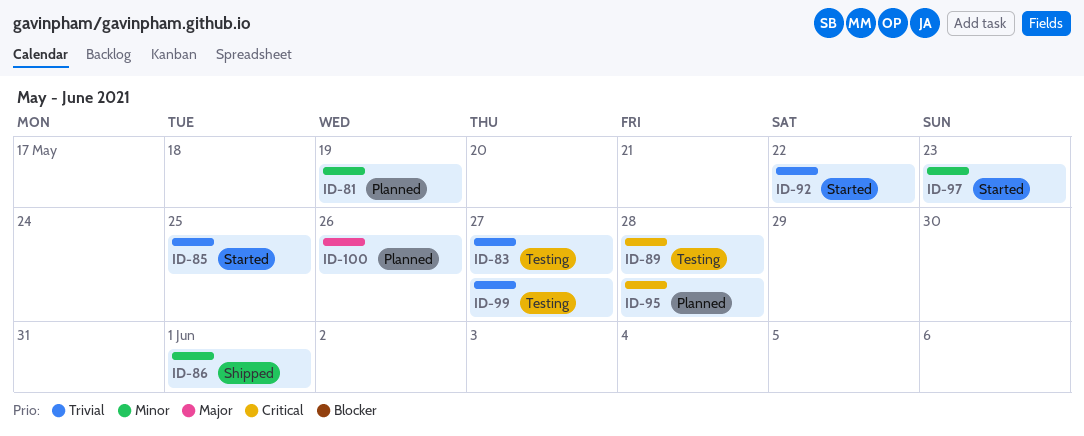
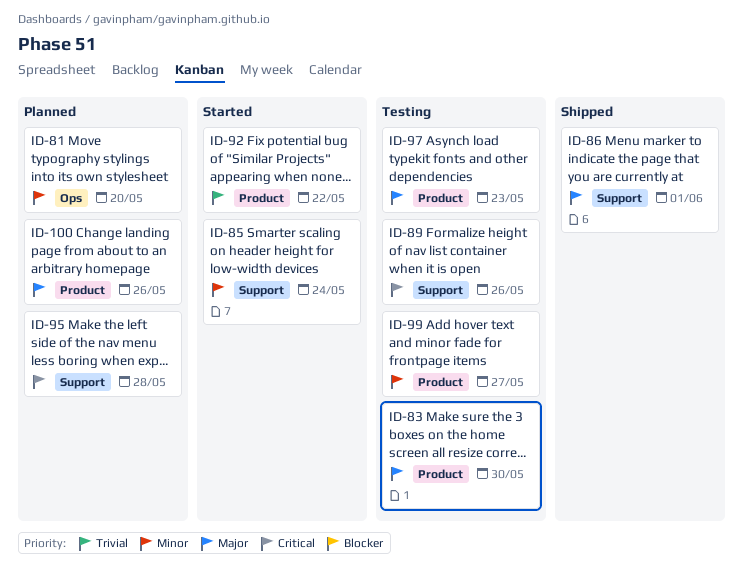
ID-81, due: May 19 -> May 20
ID-83, priority: Trivial -> Major
ID-83, due: May 27 -> May 30
ID-85, priority: Trivial -> Minor
ID-85, due: May 25 -> May 24
ID-86, priority: Minor -> Major
ID-89, due: May 28 -> May 26
ID-97, status: Started -> Testing
ID-97, priority: Minor -> Major
ID-99, priority: Trivial -> Minor

